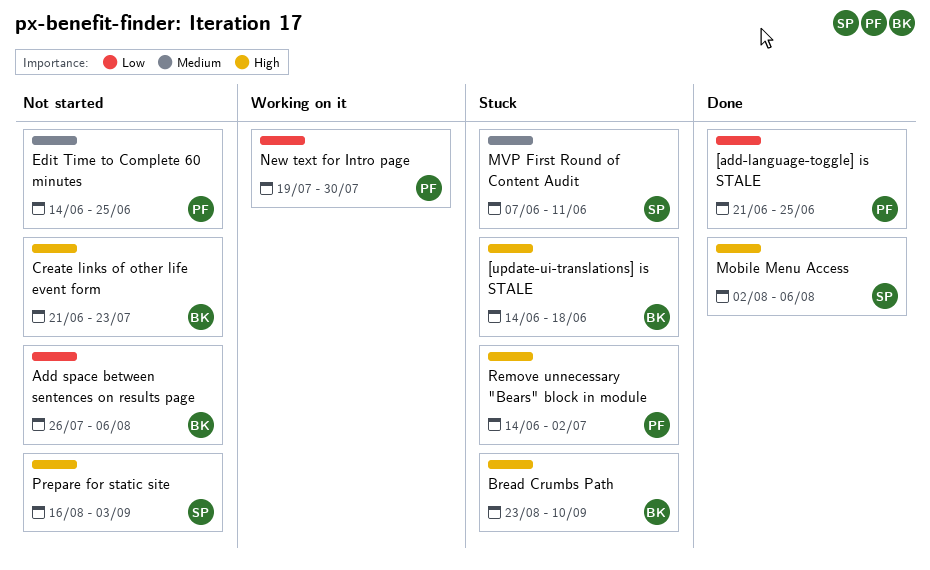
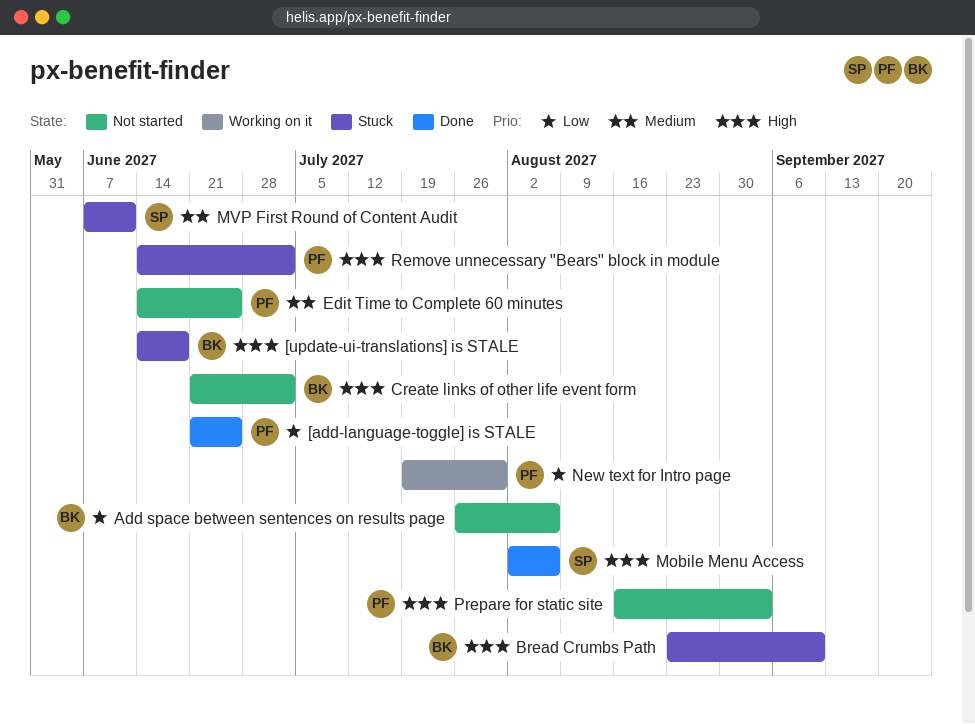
Create links of other life event form, due: Jul 23 -> Jul 2
Prepare for static site, owner: SP -> PF

